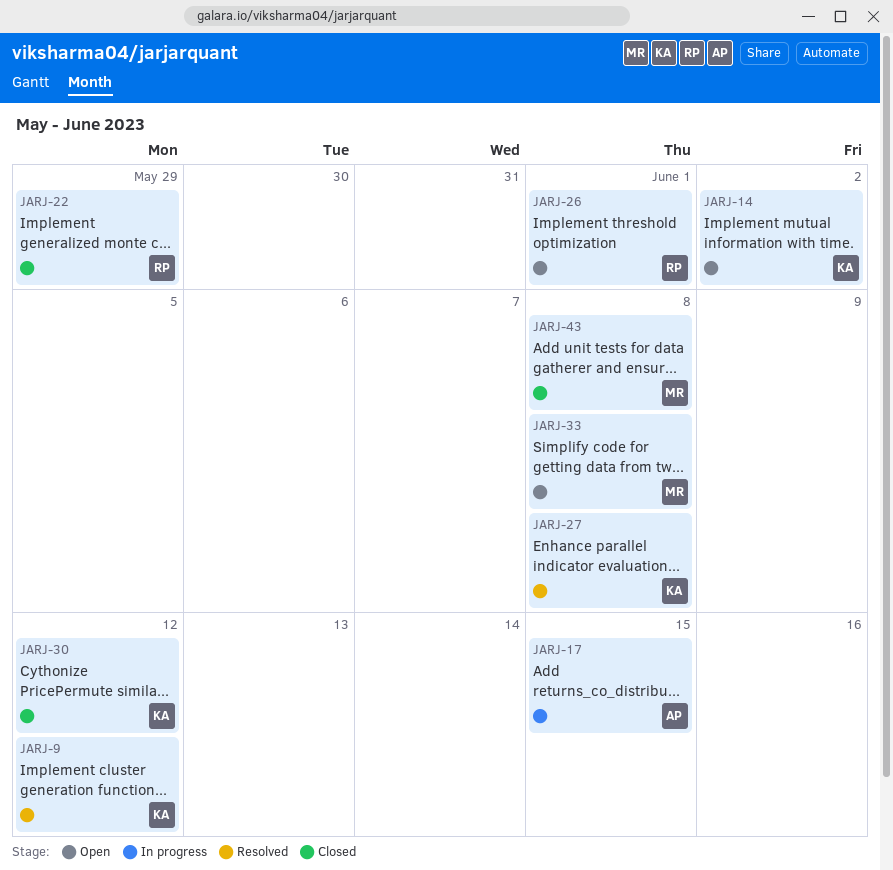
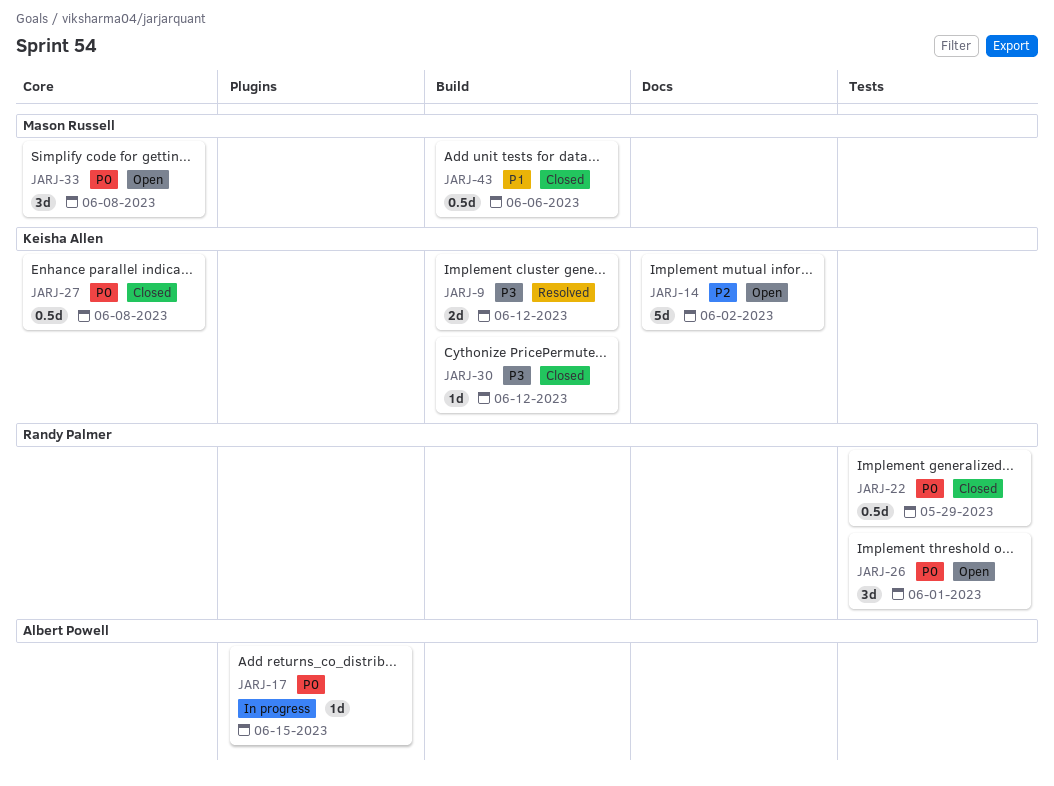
JARJ-27, status: Resolved -> Closed
JARJ-43, due: Jun 8 -> Jun 6

